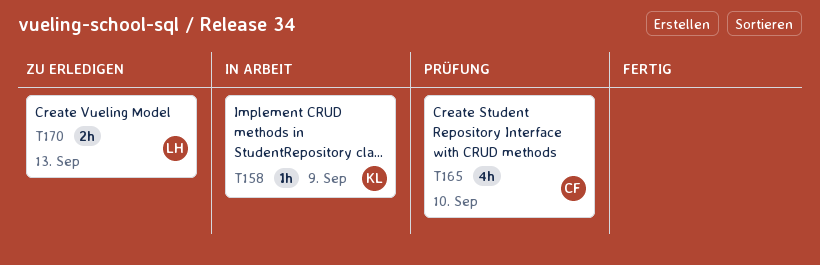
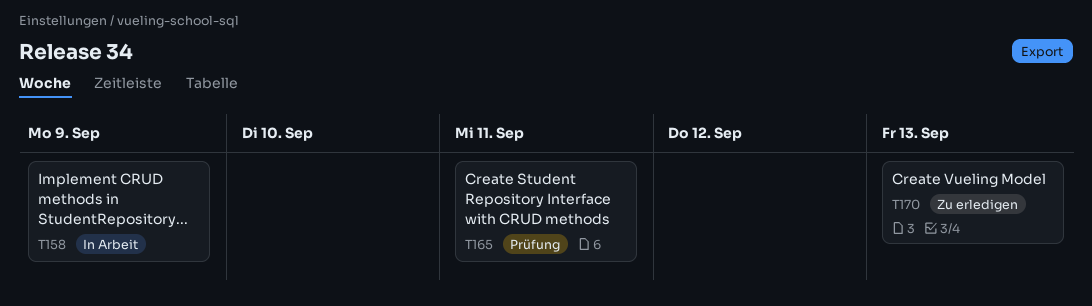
T165, due: Sep 10 -> Sep 11

